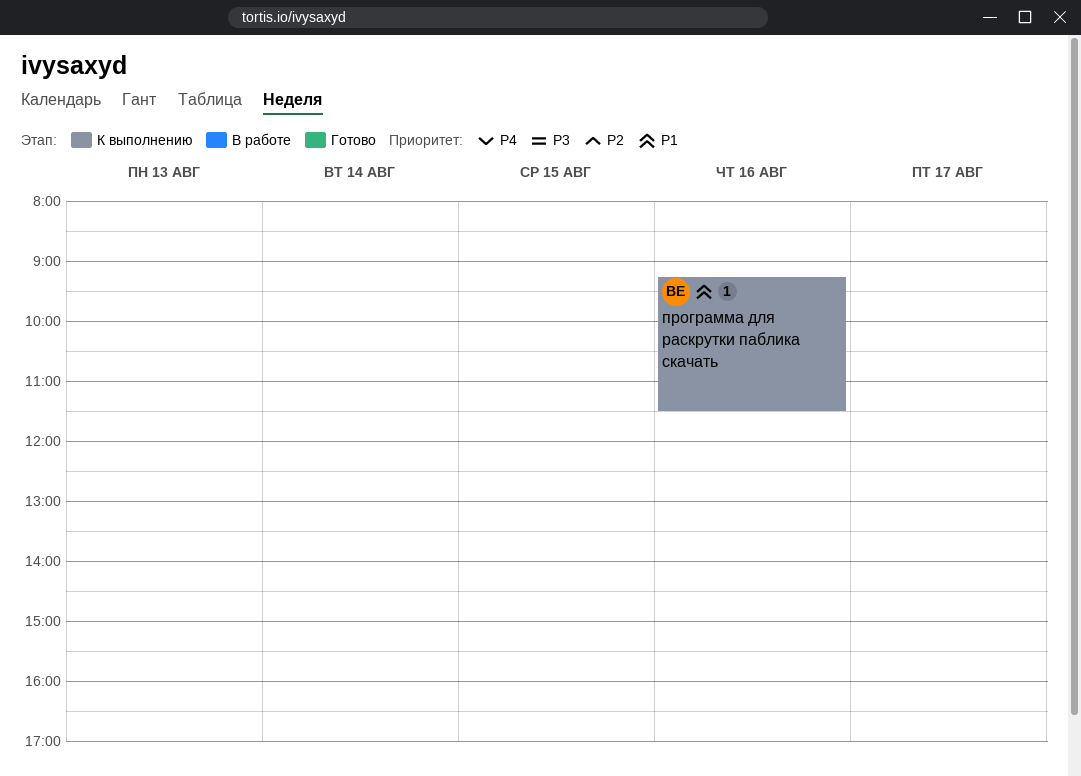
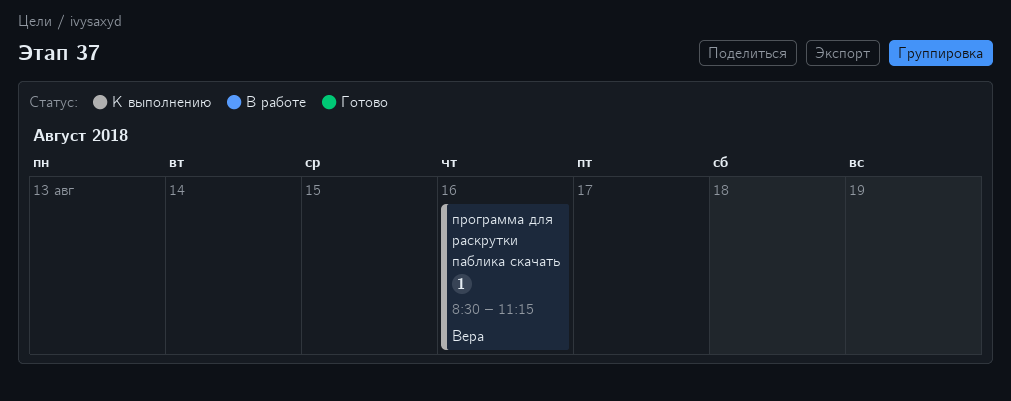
программа для раскрутки паблика скачать, begins: 09:15 -> 08:30
программа для раскрутки паблика скачать, ends: 11:30 -> 11:15

